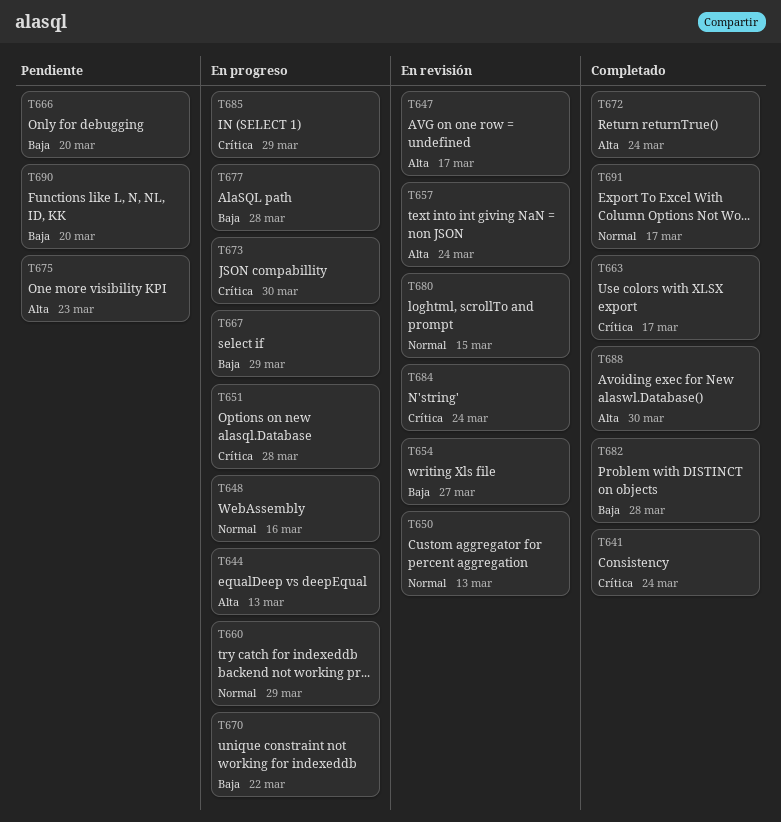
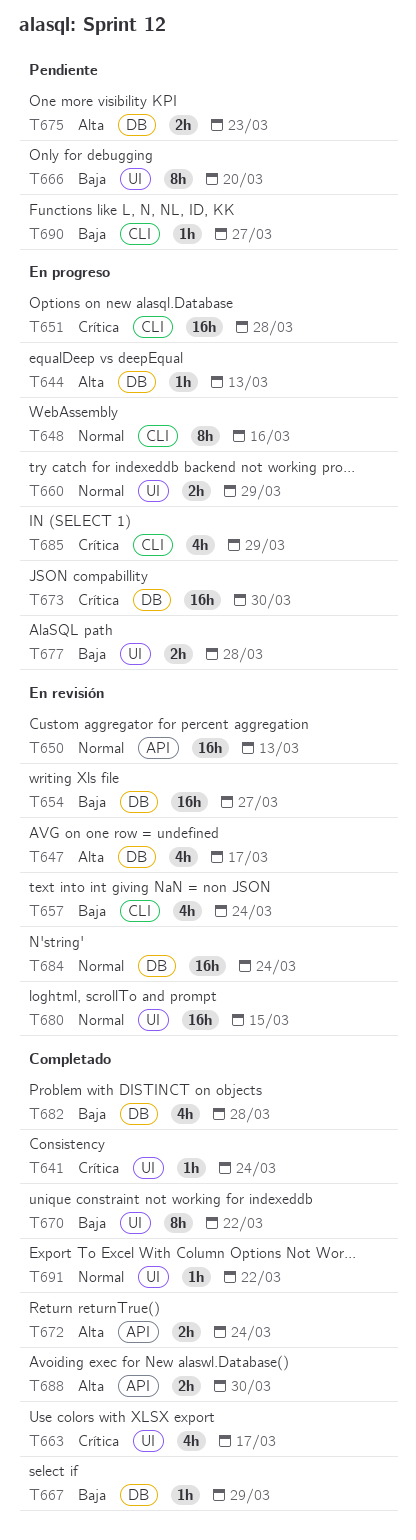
T657, priority: Alta -> Baja
T667, status: En progreso -> Completado
T670, status: En progreso -> Completado
T684, priority: Crítica -> Normal
T690, due: Mar 20 -> Mar 27
T691, due: Mar 17 -> Mar 22

